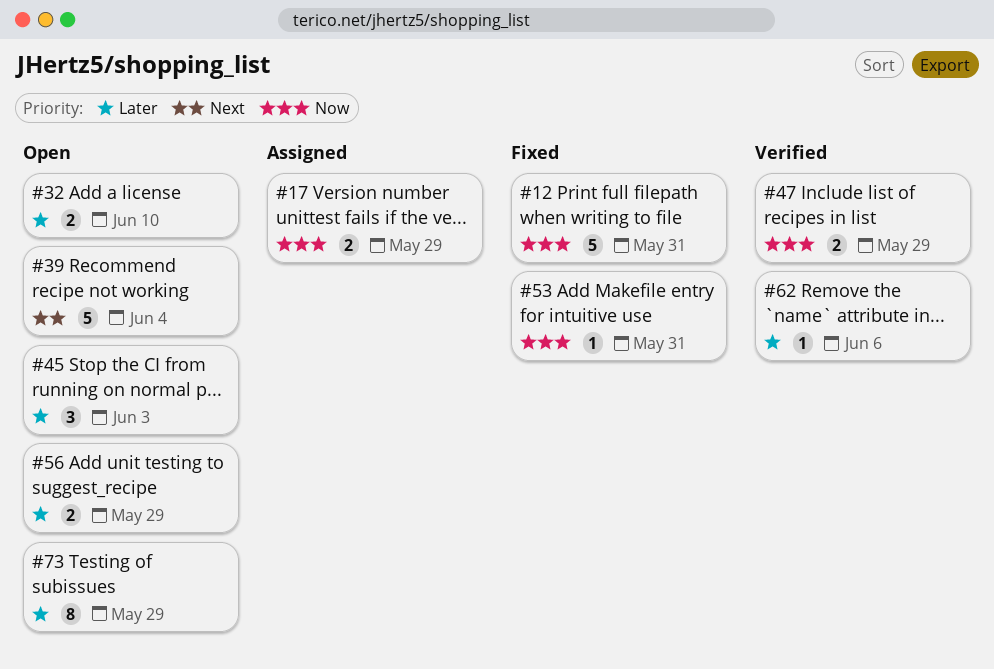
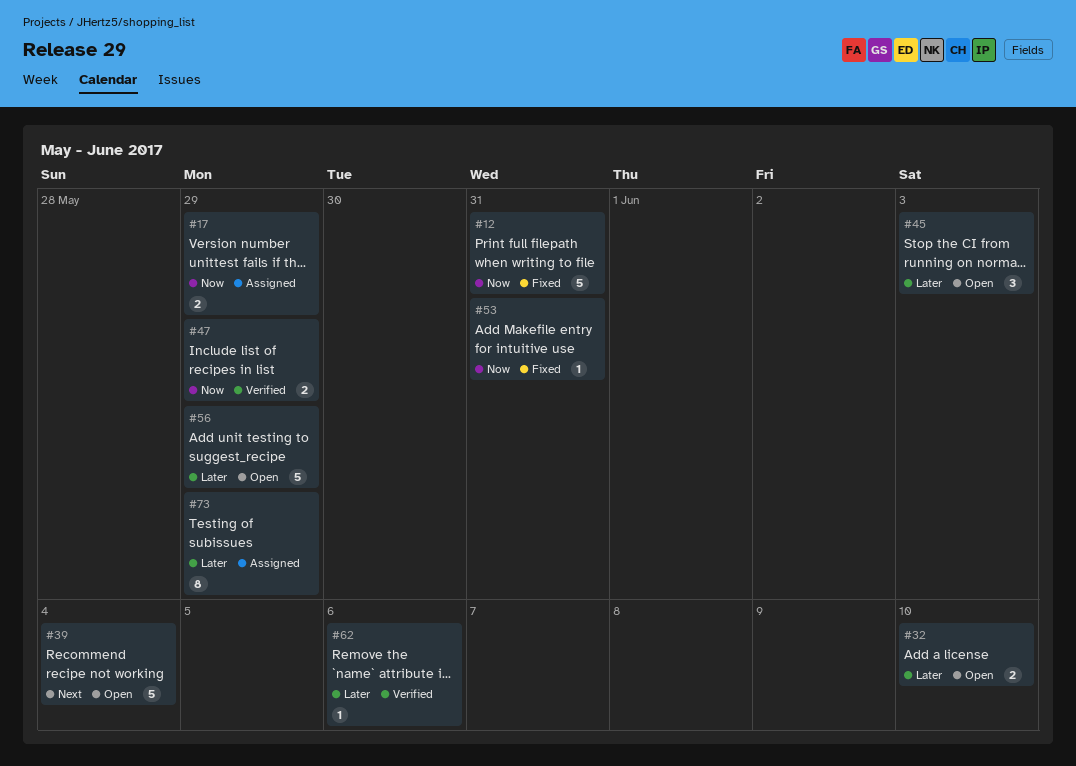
#56, estimate: 2 -> 5
#73, status: Open -> Assigned

